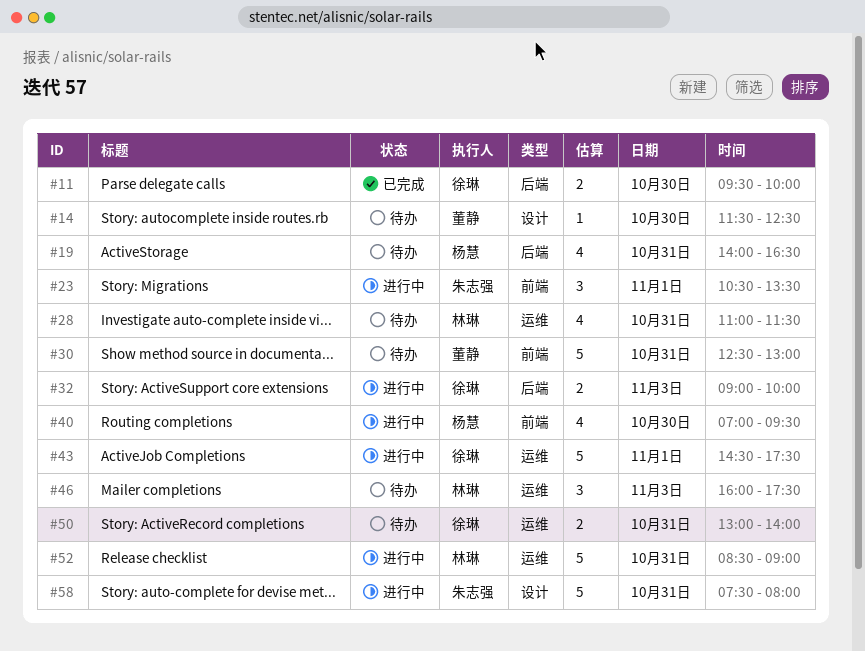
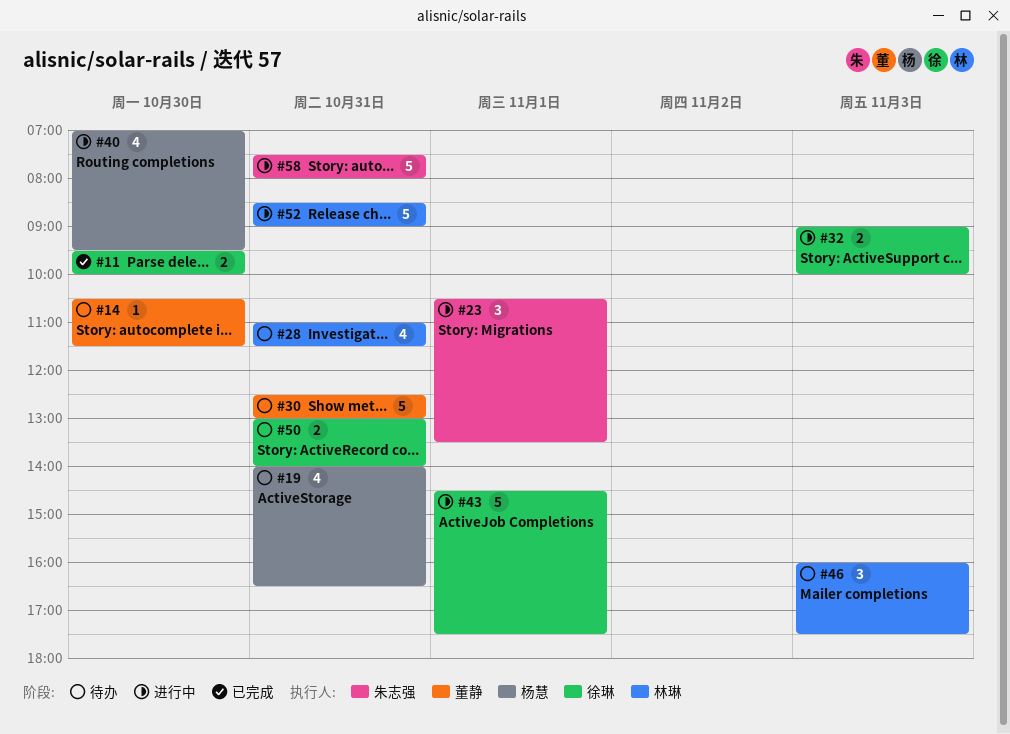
#14, begins: 11:30 -> 10:30
#14, ends: 12:30 -> 11:30

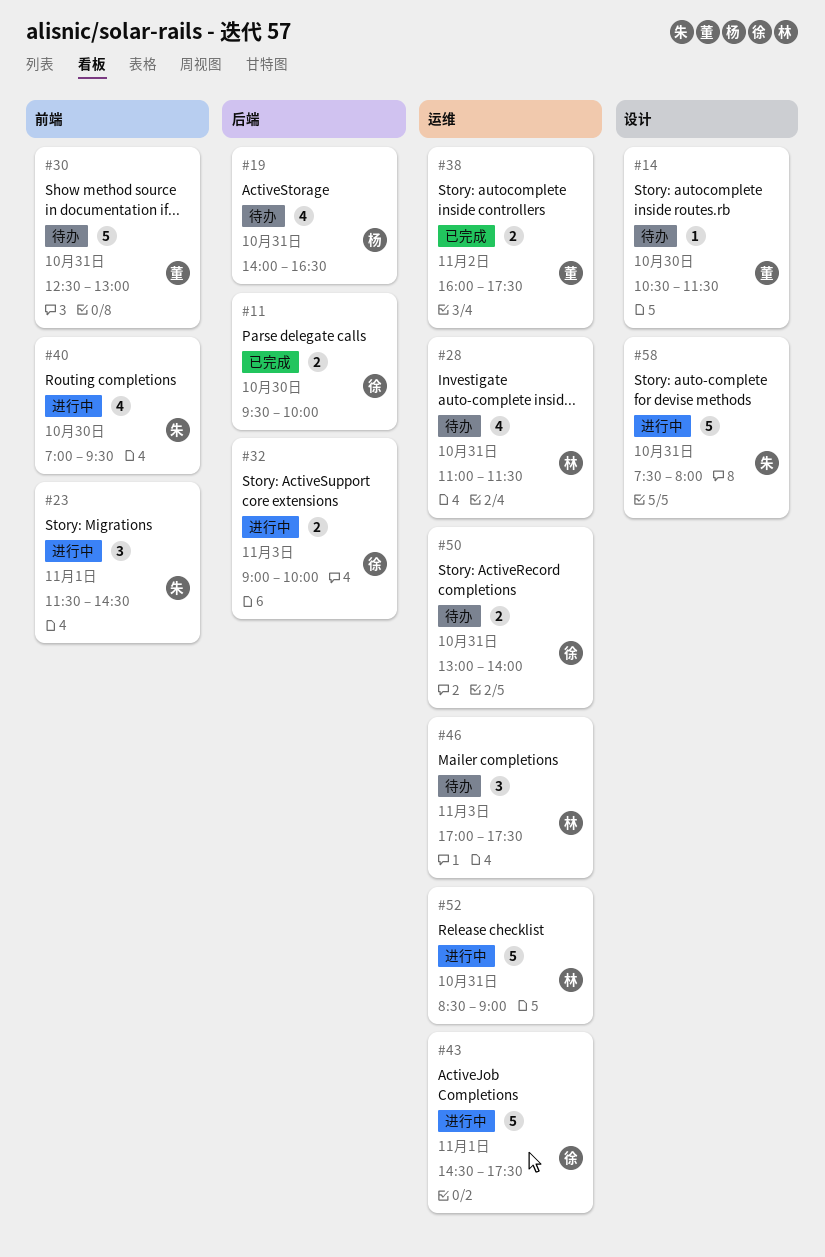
#23, begins: 10:30 -> 11:30
#23, ends: 13:30 -> 14:30
#38: none -> present
#40, owner: 杨慧 -> 朱志强
#46, begins: 16:00 -> 17:00

